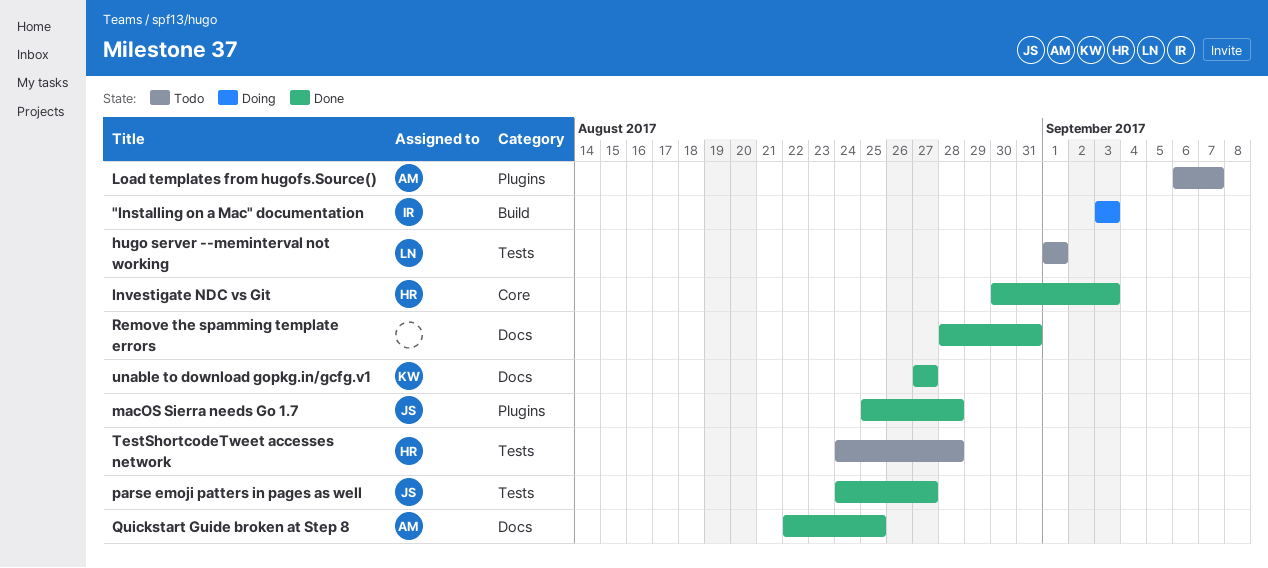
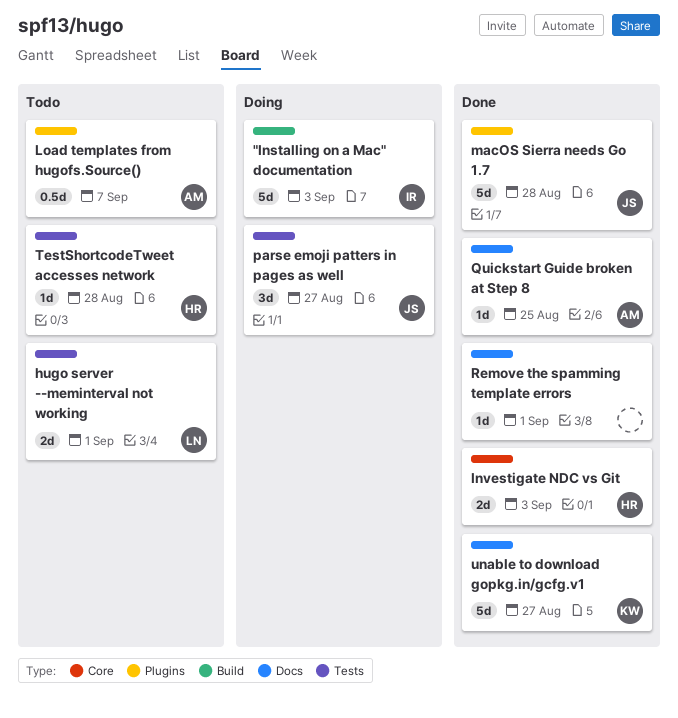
parse emoji patters in pages as well, status: Done -> Doing
Remove the spamming template errors, due: Aug 31 -> Sep 1

